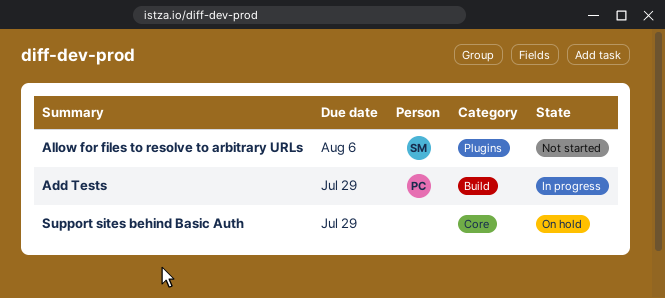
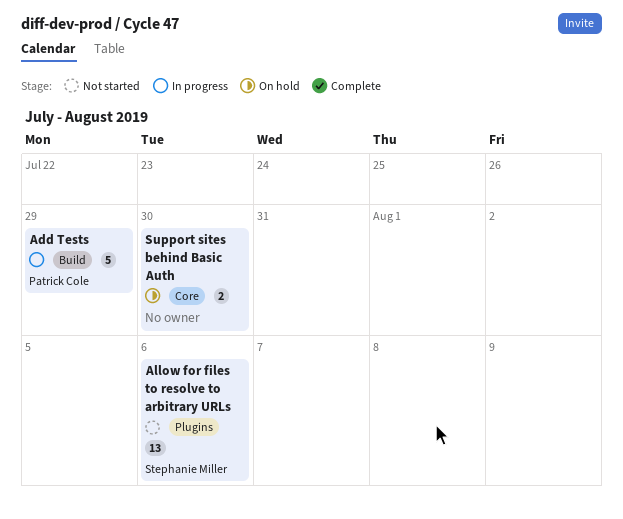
Support sites behind Basic Auth, due: Jul 29 -> Jul 30

